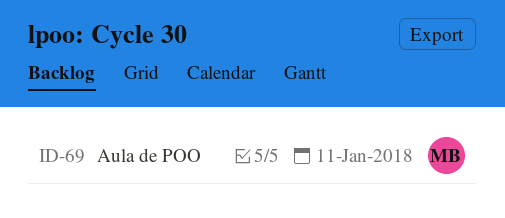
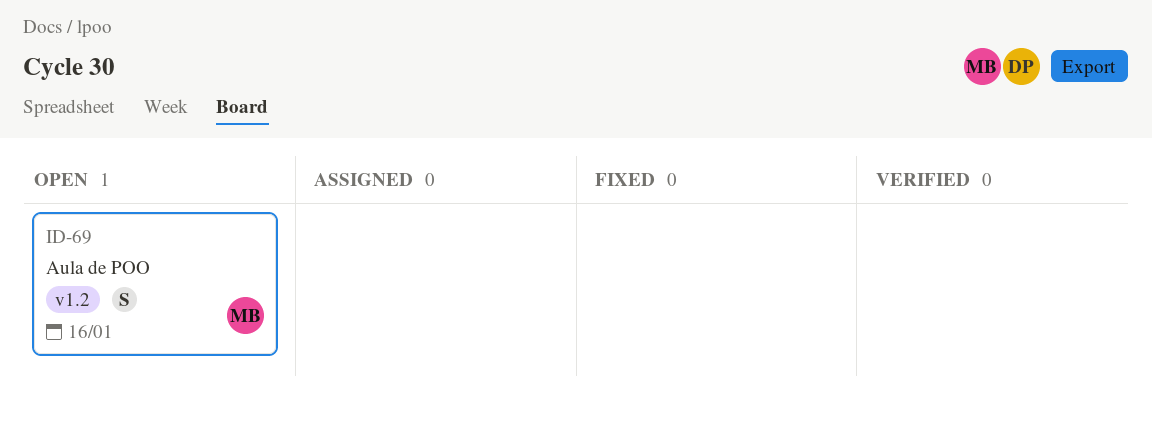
ID-69, due: Jan 11 -> Jan 16

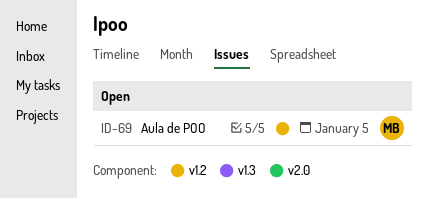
ID-69, due: Jan 16 -> Jan 5

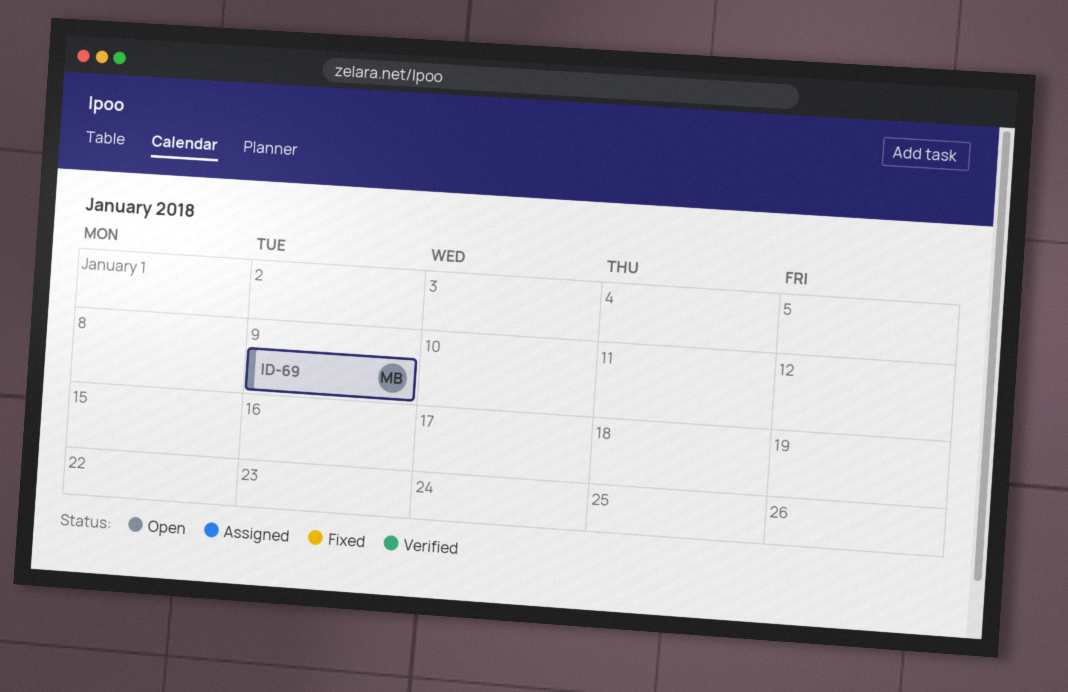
ID-69, due: Jan 5 -> Jan 9

